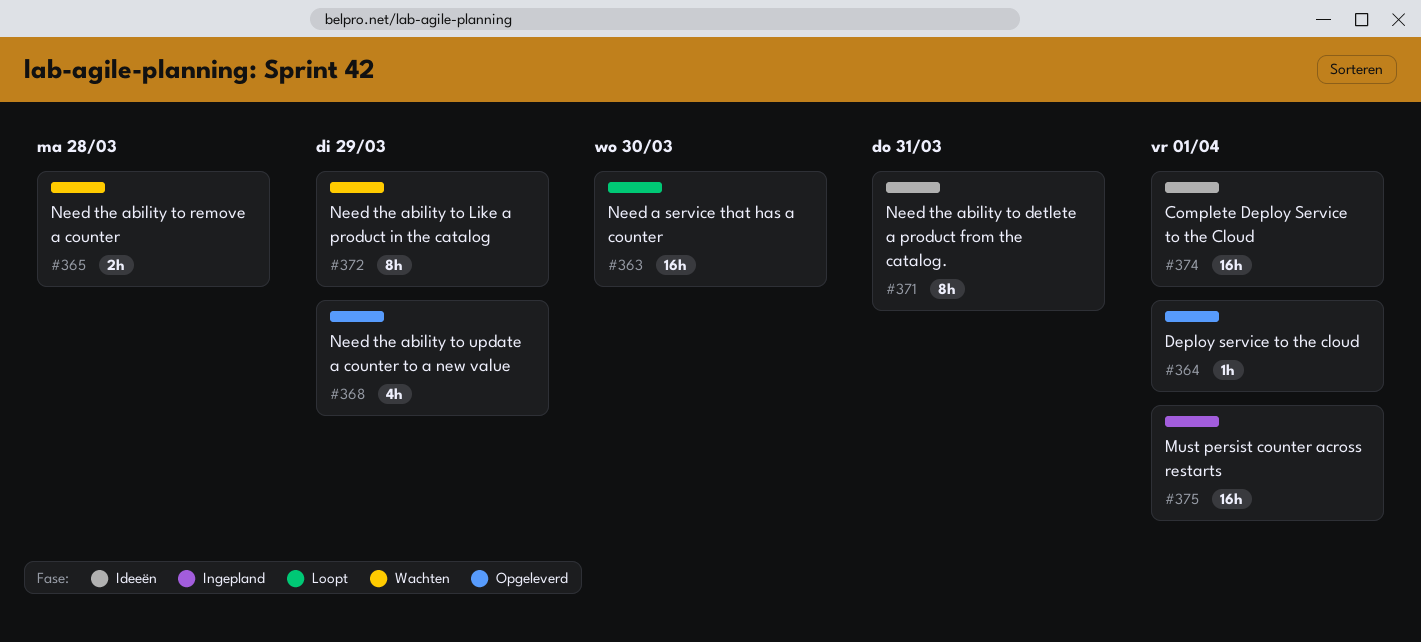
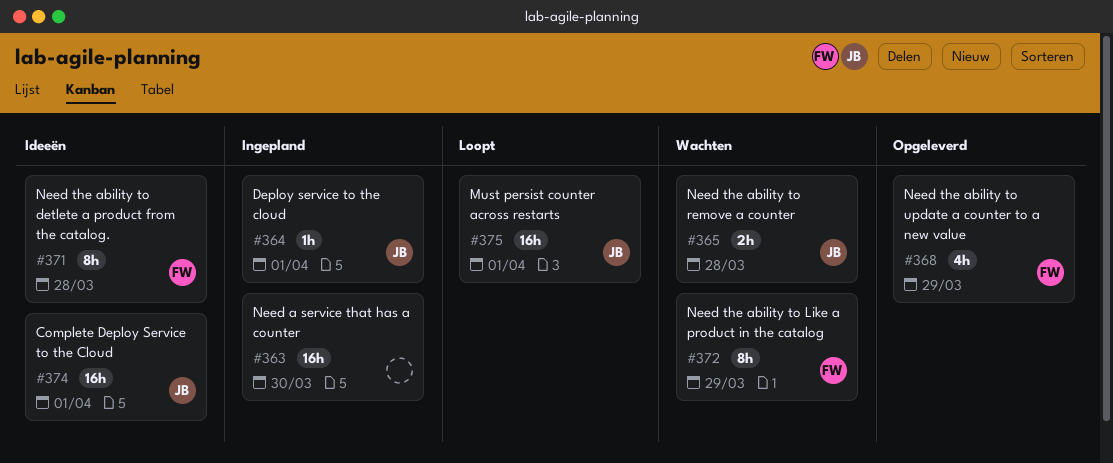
#363, status: Loopt -> Ingepland
#364, status: Opgeleverd -> Ingepland
#371, due: Mar 31 -> Mar 28
#375, status: Ingepland -> Loopt

